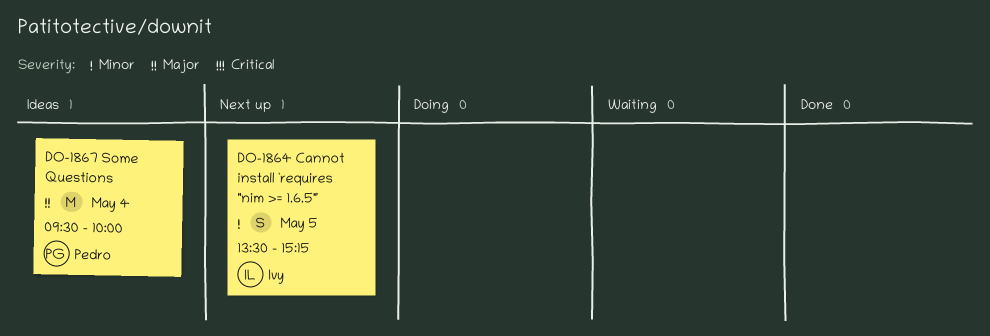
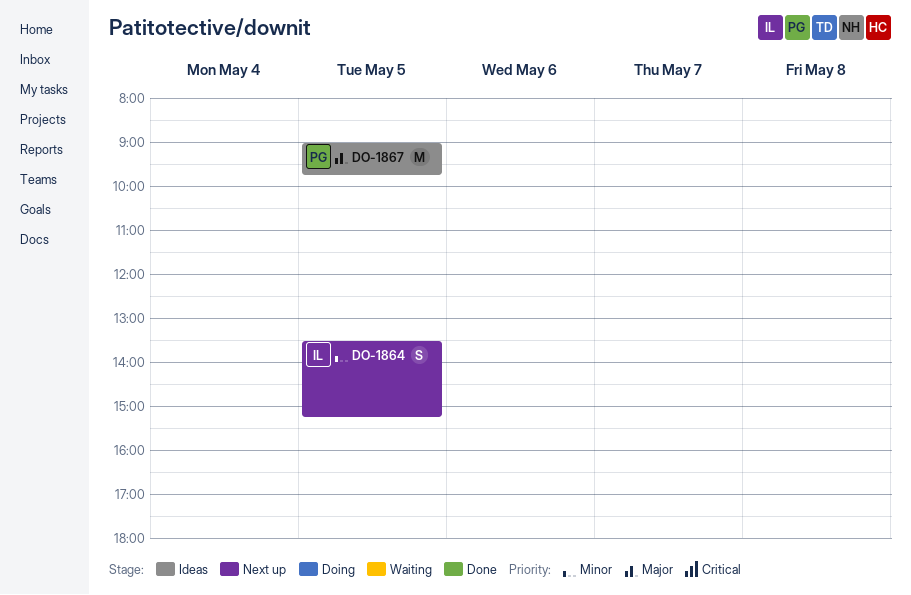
DO-1867, day: May 4 -> May 5
DO-1867, begins: 09:30 -> 09:00
DO-1867, ends: 10:00 -> 09:45

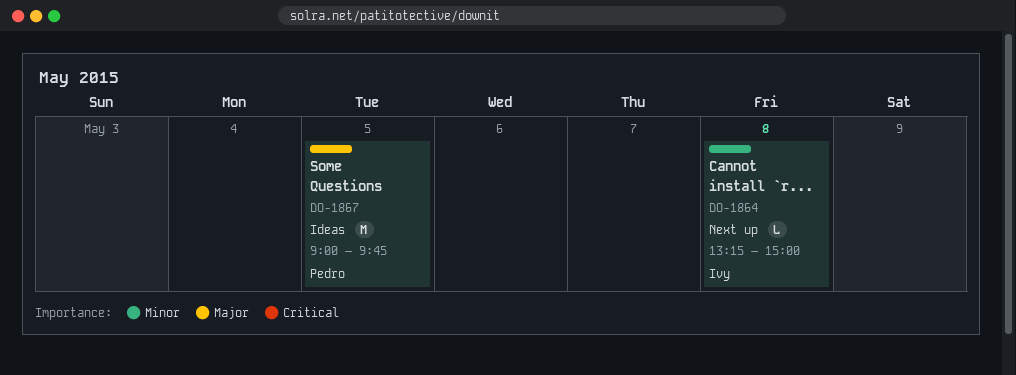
DO-1864, estimate: S -> L
DO-1864, day: May 5 -> May 8
DO-1864, begins: 13:30 -> 13:15
DO-1864, ends: 15:15 -> 15:00

